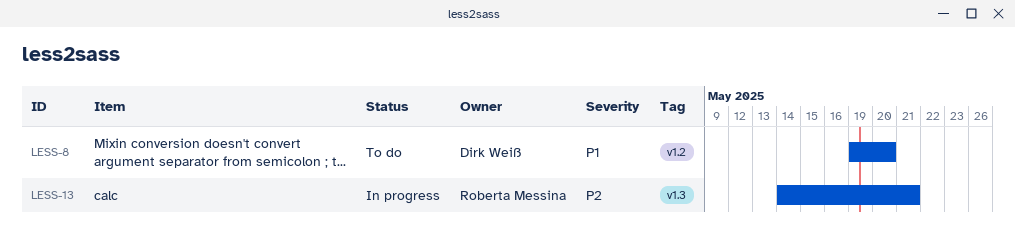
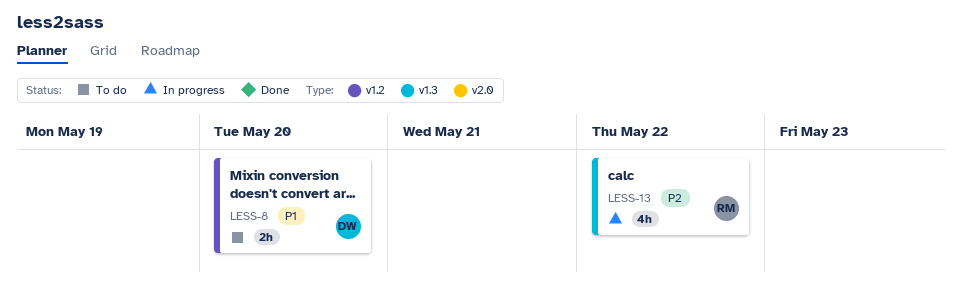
LESS-13, due: May 21 -> May 22

